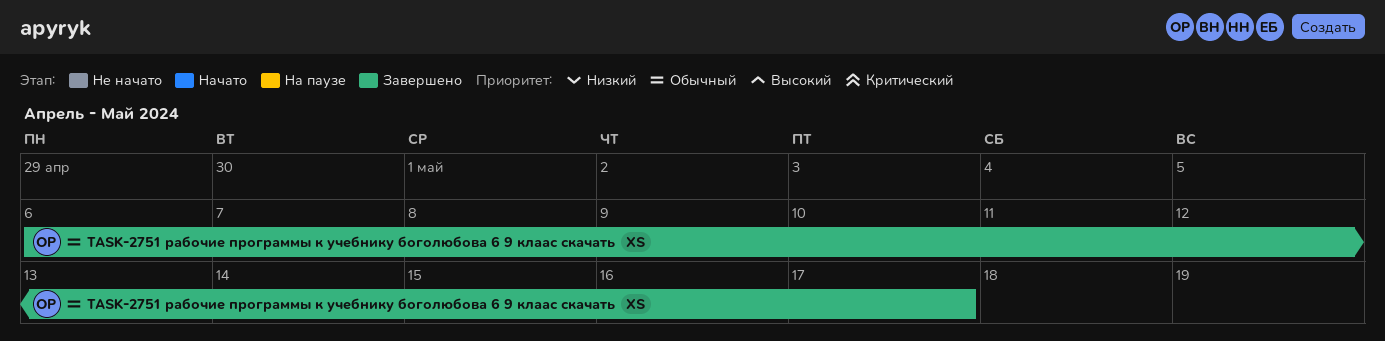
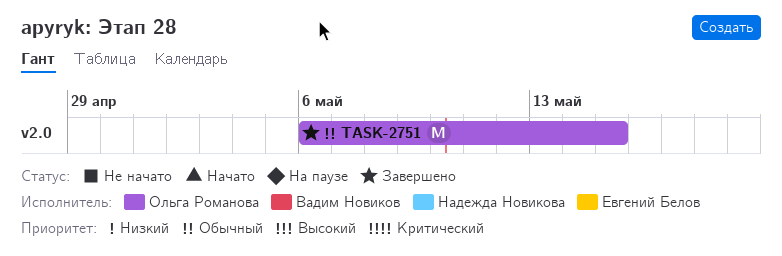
TASK-2751, estimate: XS -> M
TASK-2751, due: May 17 -> May 15

